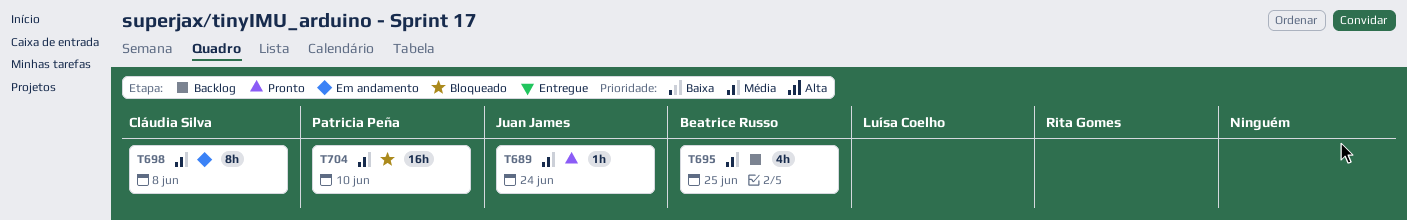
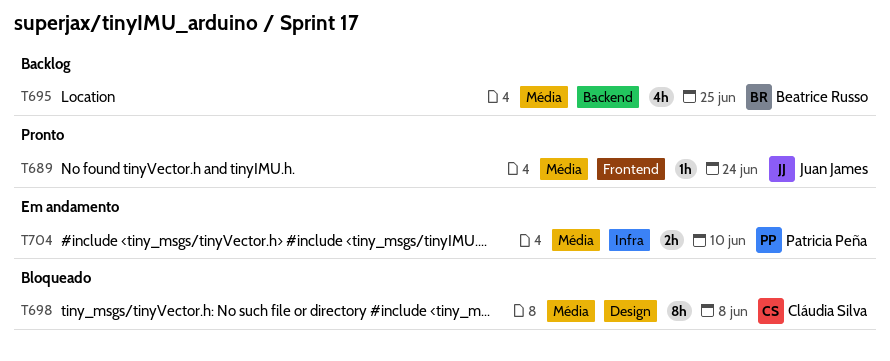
T698, status: Em andamento -> Bloqueado
T704, status: Bloqueado -> Em andamento
T704, estimate: 16h -> 2h

